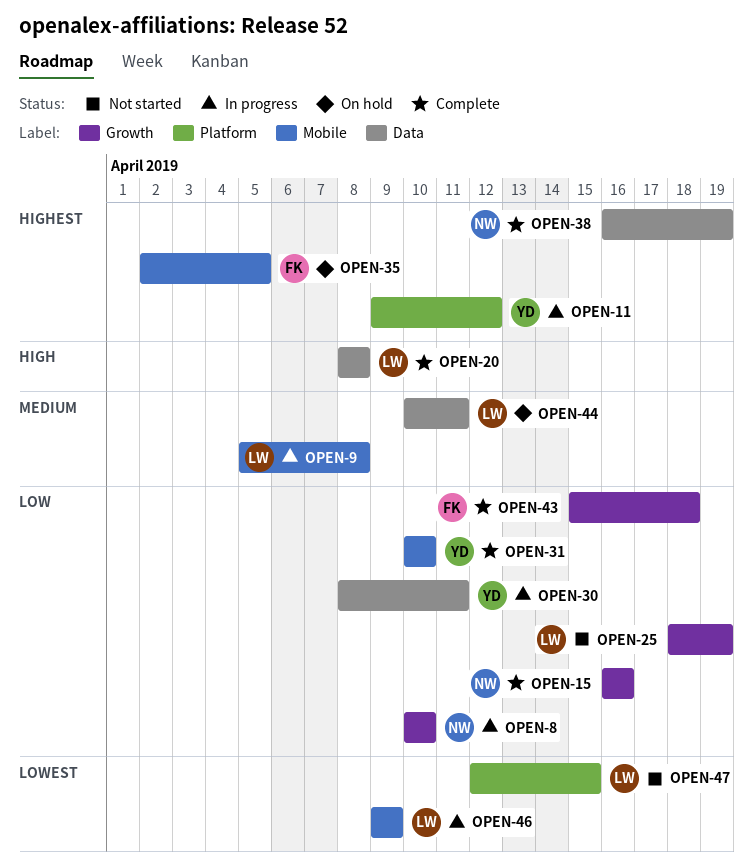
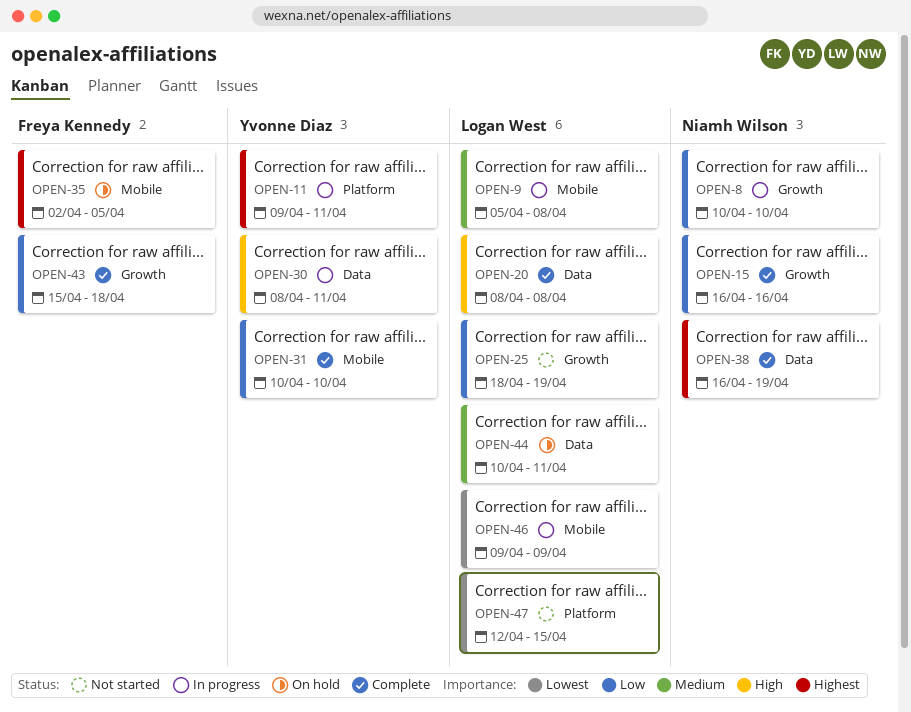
OPEN-11, due: Apr 12 -> Apr 11
OPEN-30, priority: Low -> High

